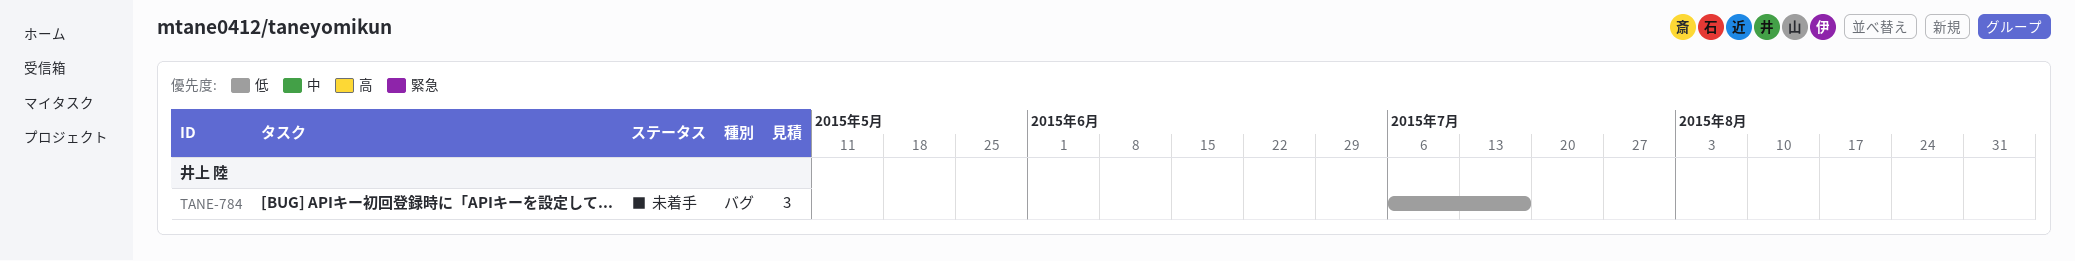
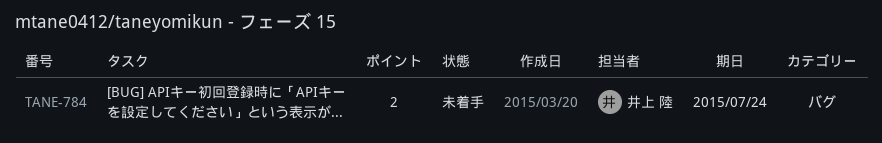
TANE-784, estimate: 3 -> 2
TANE-784, due: Jul 17 -> Jul 24

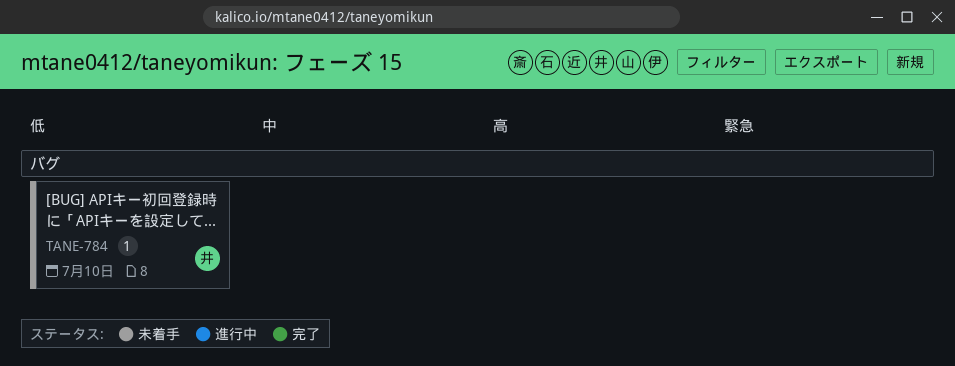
TANE-784, estimate: 2 -> 1
TANE-784, due: Jul 24 -> Jul 10

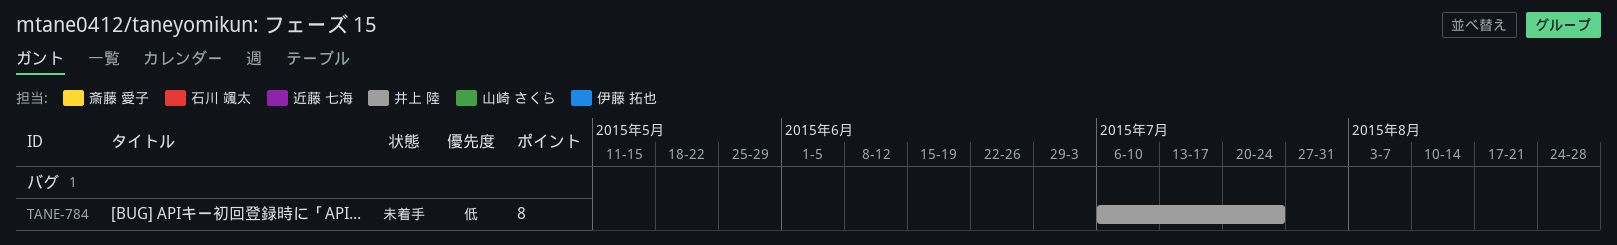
TANE-784, estimate: 1 -> 8
TANE-784, due: Jul 10 -> Jul 24

